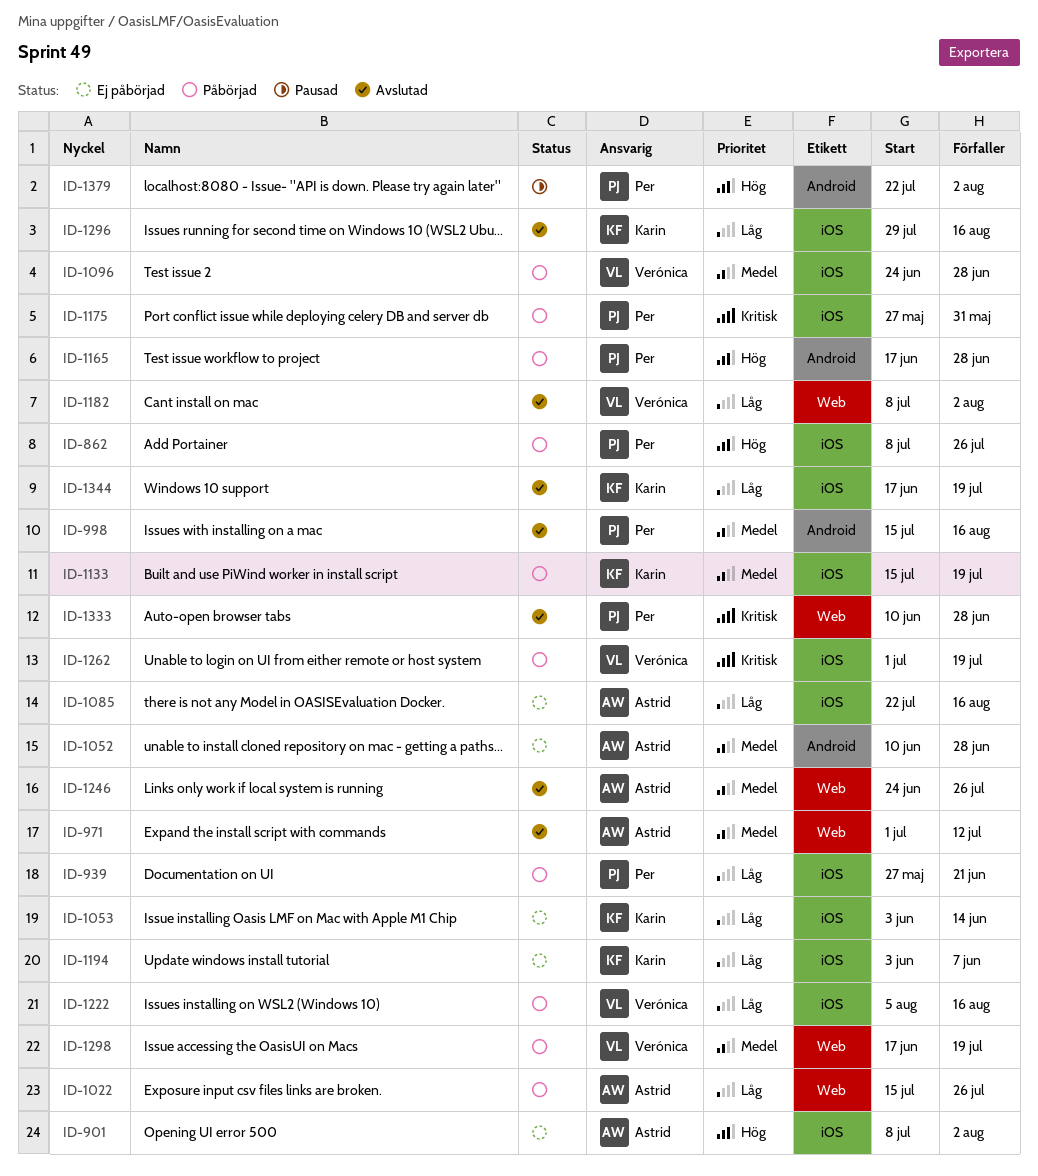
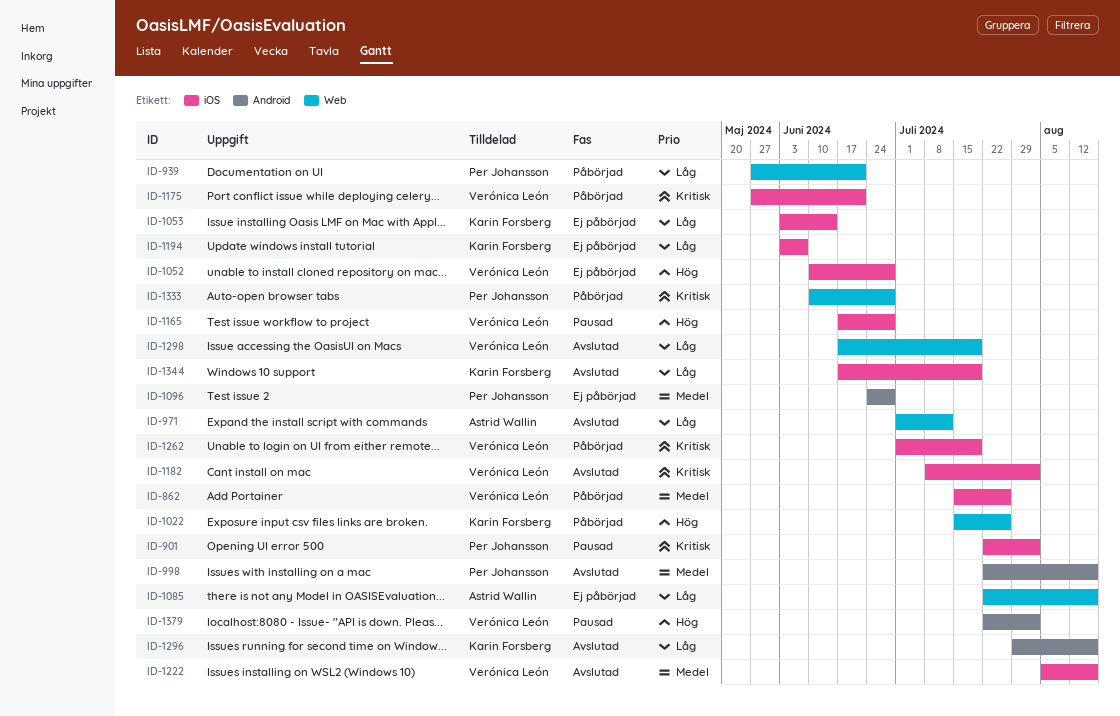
ID-862, owner: Per Johansson -> Verónica León
ID-862, priority: Hög -> Medel
ID-862, start: Jul 8 -> Jul 15
ID-901, status: Ej påbörjad -> Pausad
ID-901, owner: Astrid Wallin -> Per Johansson
ID-901, priority: Hög -> Kritisk
ID-901, start: Jul 8 -> Jul 22
ID-939, label: iOS -> Web
ID-971, priority: Medel -> Låg
ID-998, start: Jul 15 -> Jul 22
ID-1022, owner: Astrid Wallin -> Karin Forsberg
ID-1022, priority: Låg -> Hög
ID-1052, owner: Astrid Wallin -> Verónica León
ID-1052, priority: Medel -> Hög
ID-1052, label: Android -> iOS
ID-1085, label: iOS -> Web
ID-1096, status: Påbörjad -> Ej påbörjad
ID-1096, owner: Verónica León -> Per Johansson
ID-1096, label: iOS -> Android
ID-1133: present -> none
ID-1165, status: Påbörjad -> Pausad
ID-1165, owner: Per Johansson -> Verónica León
ID-1165, label: Android -> iOS
ID-1175, owner: Per Johansson -> Verónica León
ID-1175, due: May 31 -> Jun 21
ID-1182, priority: Låg -> Kritisk
ID-1182, label: Web -> iOS
ID-1222, status: Påbörjad -> Avslutad
ID-1222, priority: Låg -> Medel
ID-1246: present -> none
ID-1296, label: iOS -> Android
ID-1298, status: Påbörjad -> Avslutad
ID-1298, priority: Medel -> Låg
ID-1333, status: Avslutad -> Påbörjad
ID-1379, owner: Per Johansson -> Verónica León

